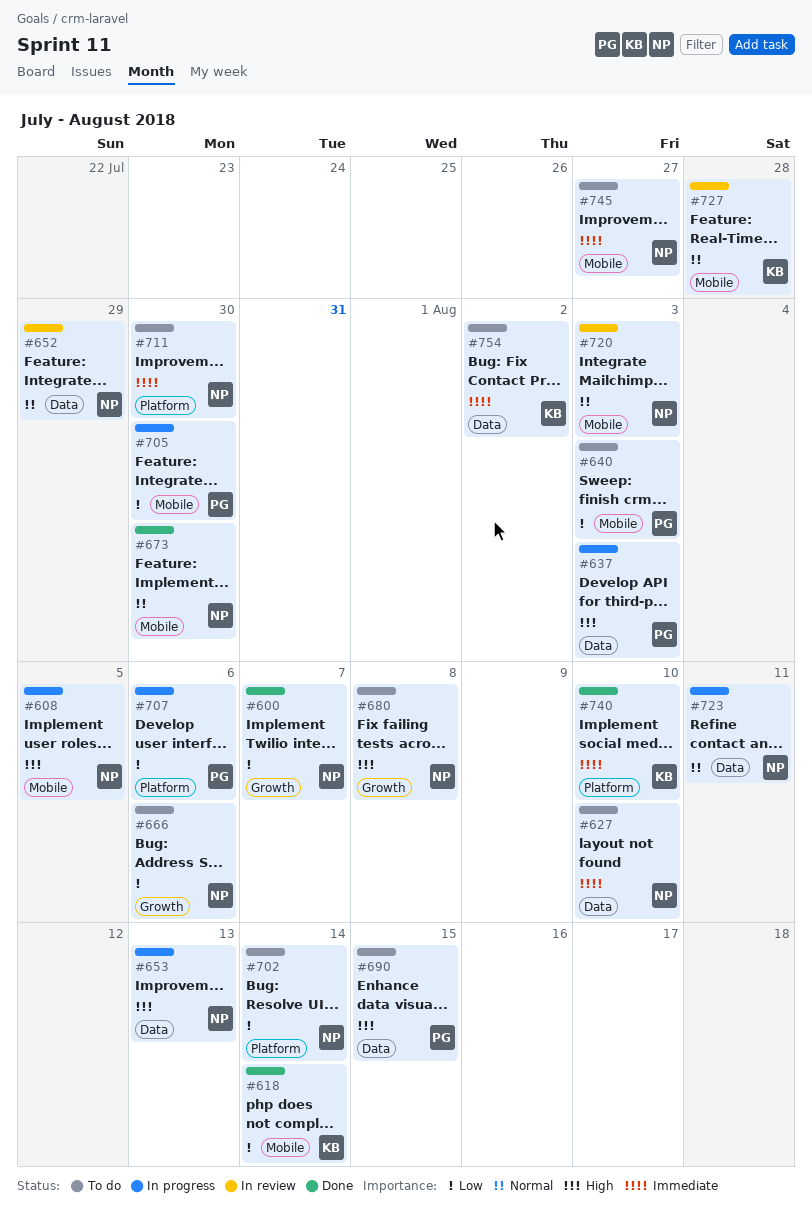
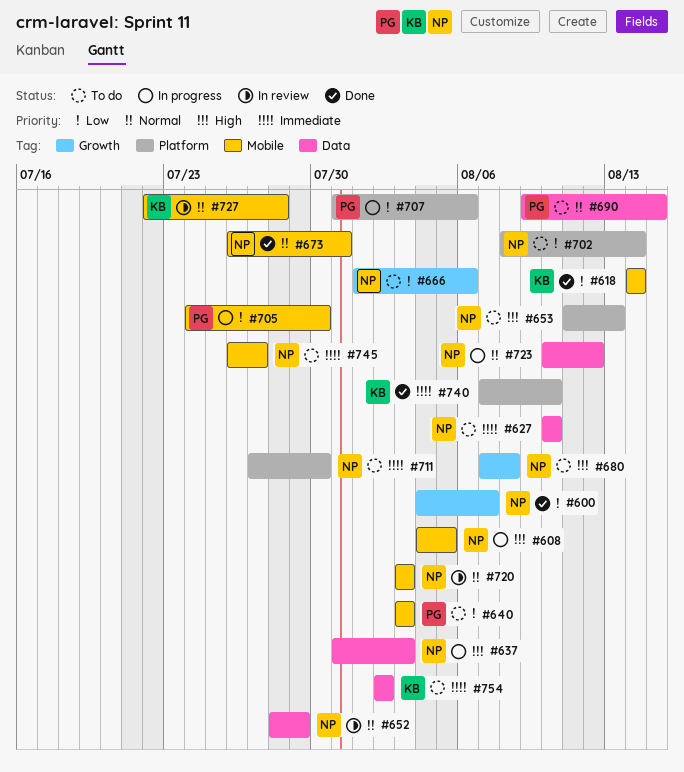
#637, owner: PG -> NP
#653, status: In progress -> To do
#653, label: Data -> Platform
#673, due: Jul 30 -> Jul 31
#690, priority: High -> Normal
#723, due: Aug 11 -> Aug 12

